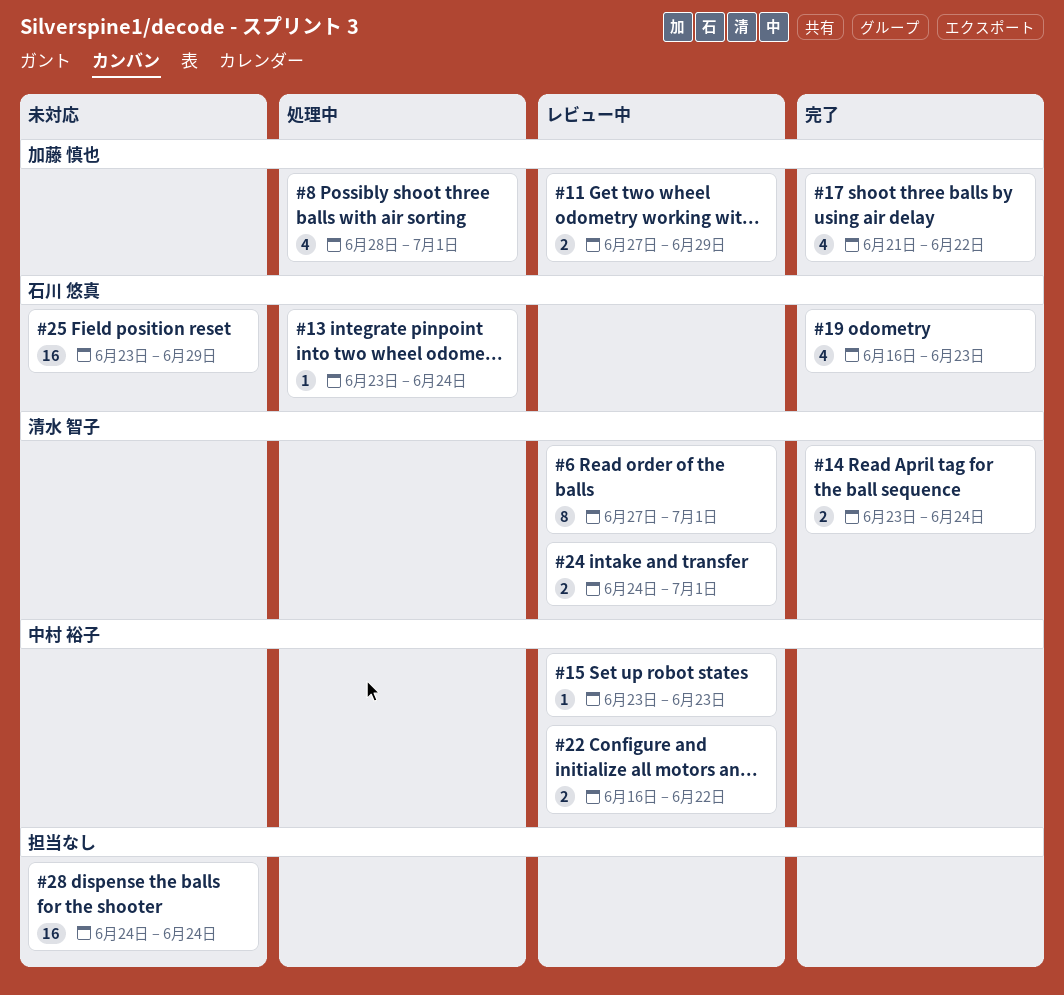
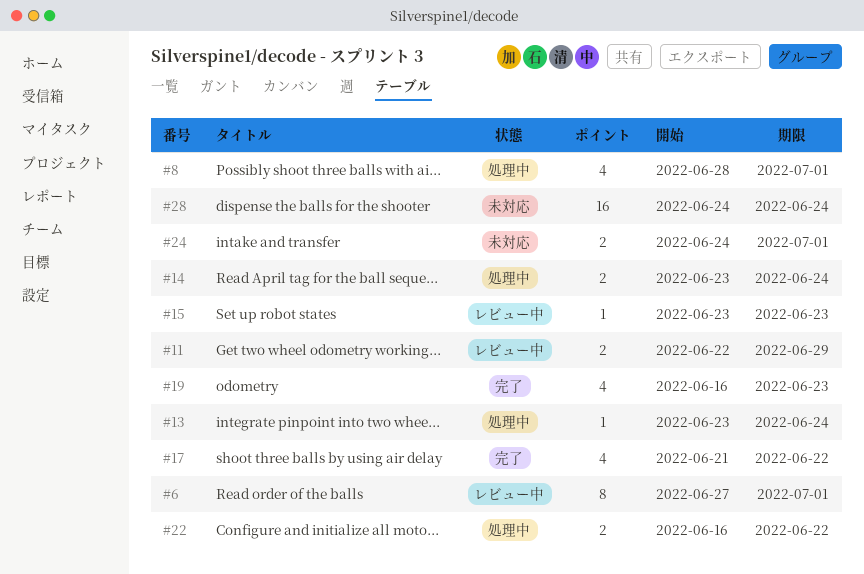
#11, start: Jun 27 -> Jun 22
#14, status: 完了 -> 処理中
#22, status: レビュー中 -> 処理中
#24, status: レビュー中 -> 未対応
#25: present -> none

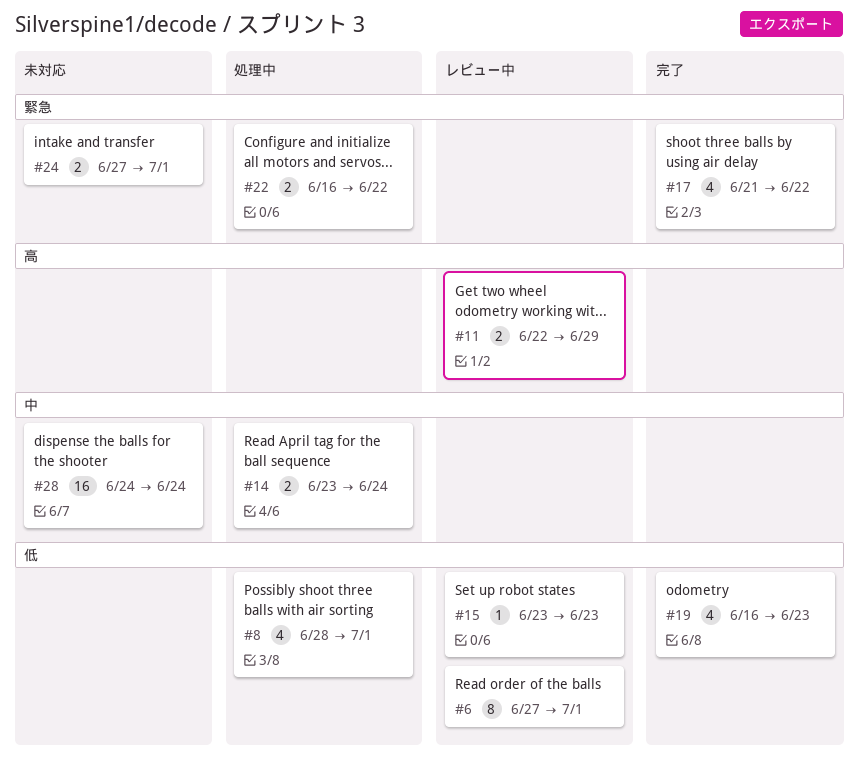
#13: present -> none
#24, start: Jun 24 -> Jun 27

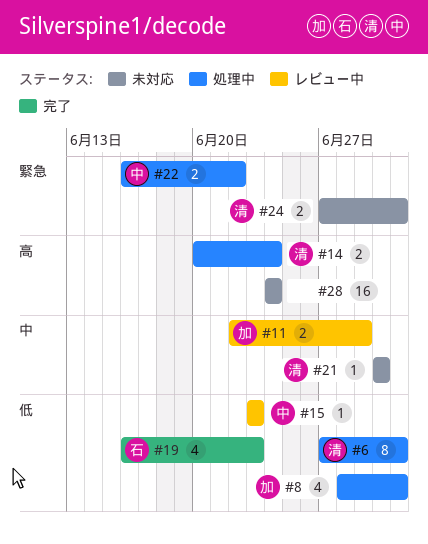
#6, status: レビュー中 -> 処理中
#11, priority: 高 -> 中
#14, priority: 中 -> 高
#14, start: Jun 23 -> Jun 20
#17: present -> none
#21: none -> present
#28, priority: 中 -> 高

